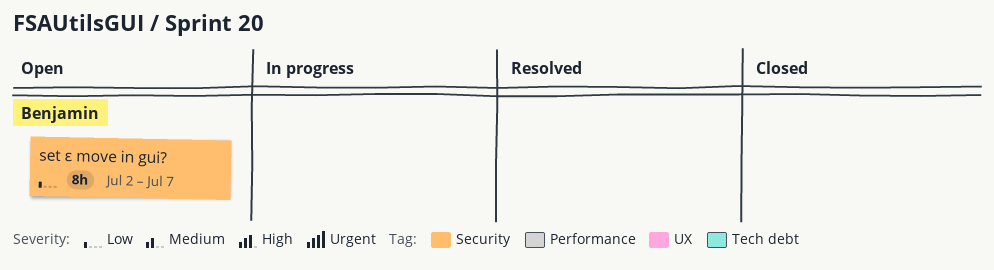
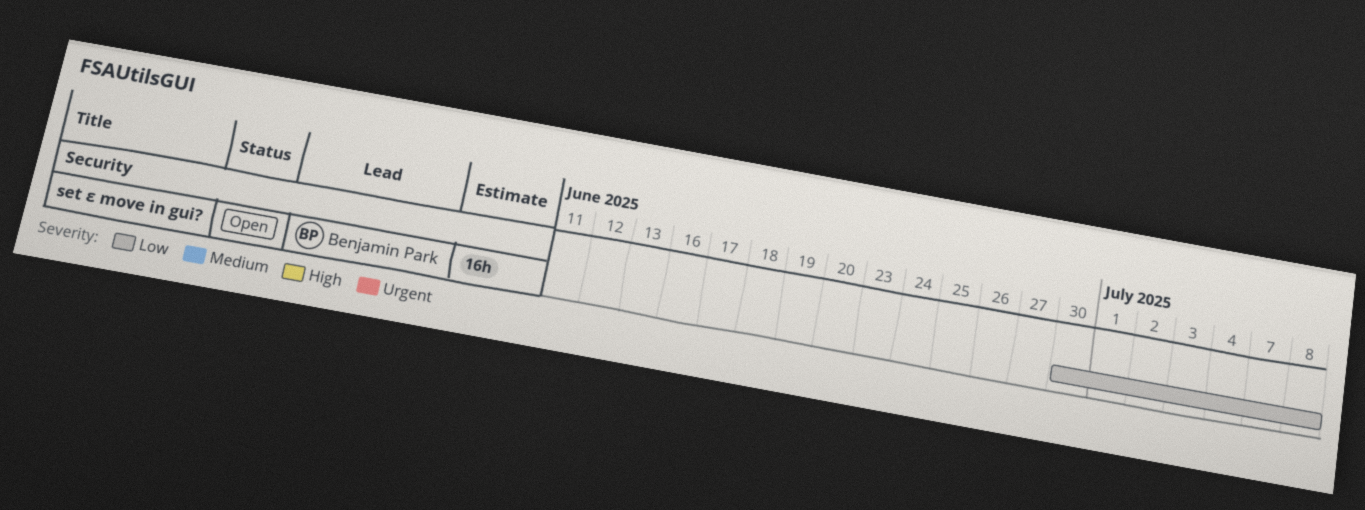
set ε move in gui?, estimate: 8h -> 16h
set ε move in gui?, start: Jul 2 -> Jun 30
set ε move in gui?, due: Jul 7 -> Jul 8

